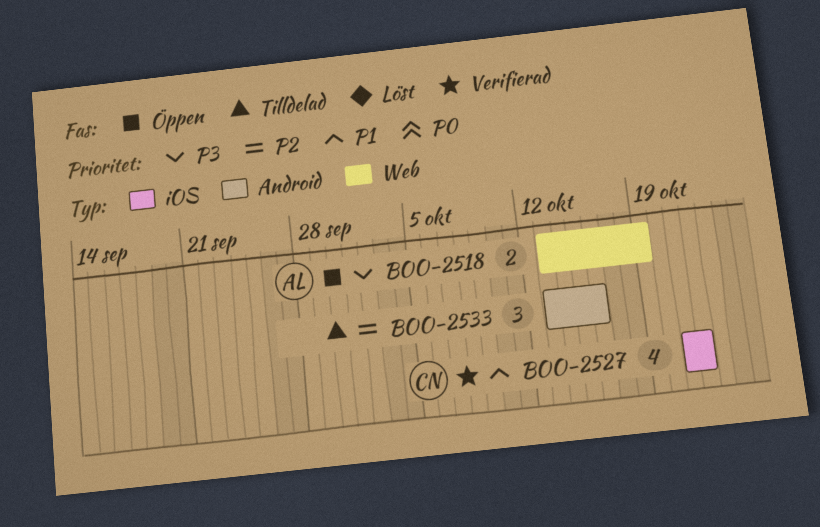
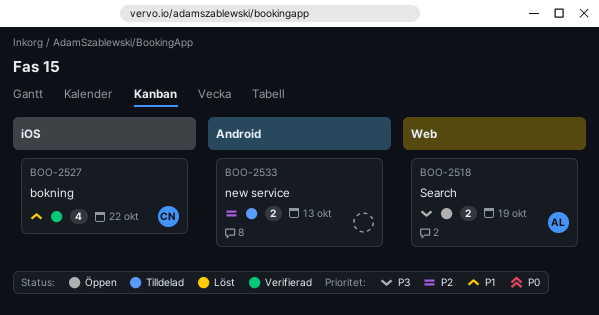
BOO-2533, estimate: 3 -> 2
BOO-2533, due: Oct 16 -> Oct 13

